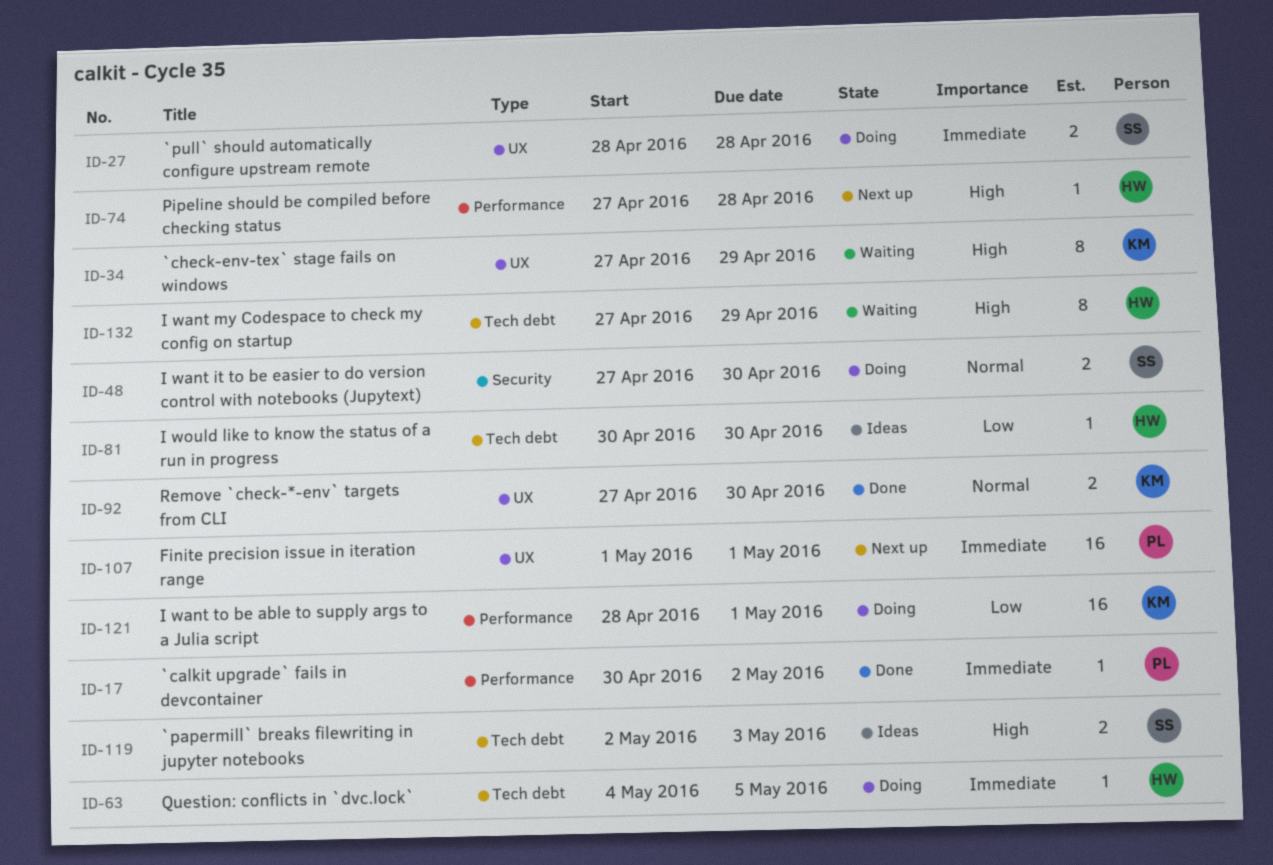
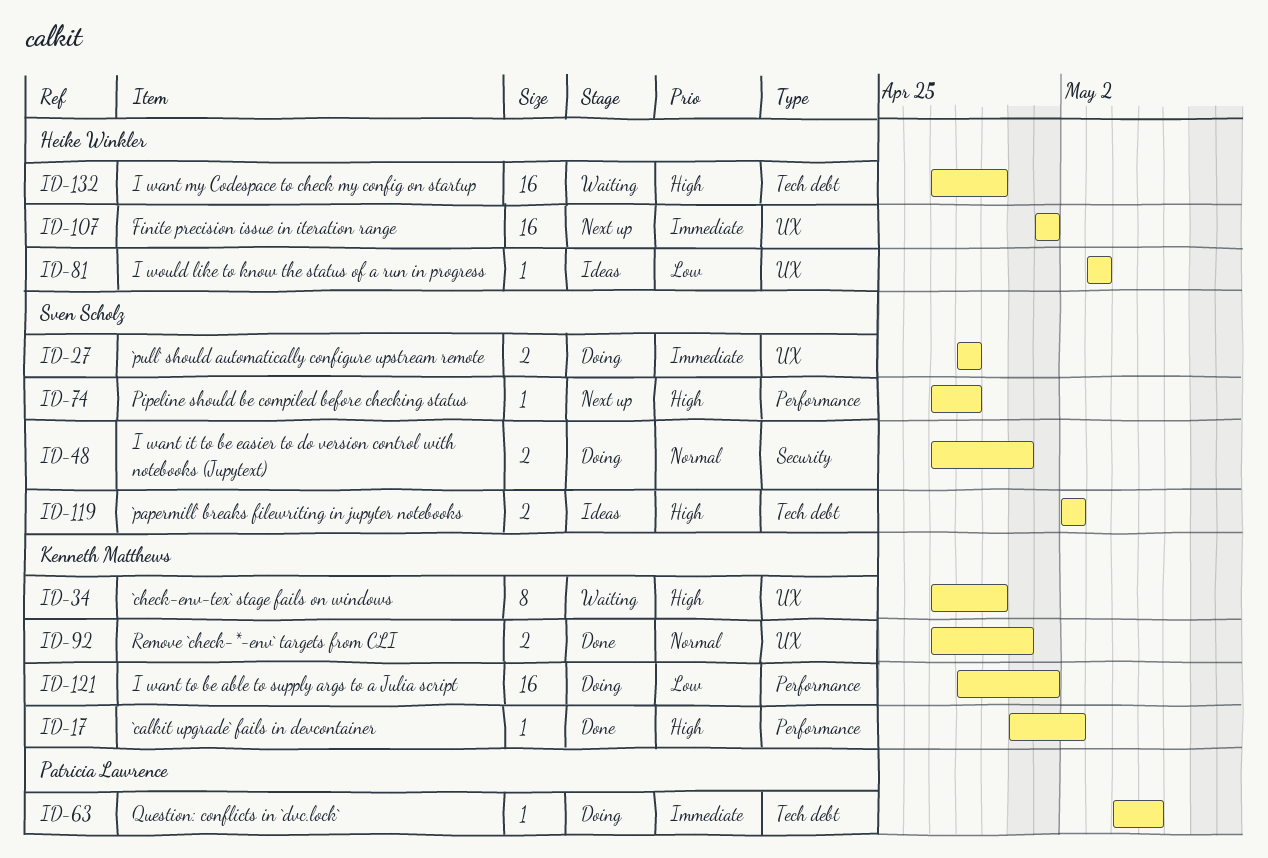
ID-17, owner: Patricia Lawrence -> Kenneth Matthews
ID-17, priority: Immediate -> High
ID-63, owner: Heike Winkler -> Patricia Lawrence
ID-74, owner: Heike Winkler -> Sven Scholz
ID-81, label: Tech debt -> UX
ID-81, start: Apr 30 -> May 3
ID-81, due: Apr 30 -> May 3
ID-107, owner: Patricia Lawrence -> Heike Winkler
ID-119, due: May 3 -> May 2
ID-132, estimate: 8 -> 16

